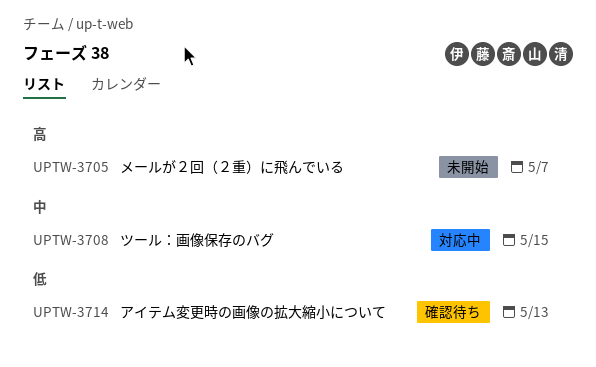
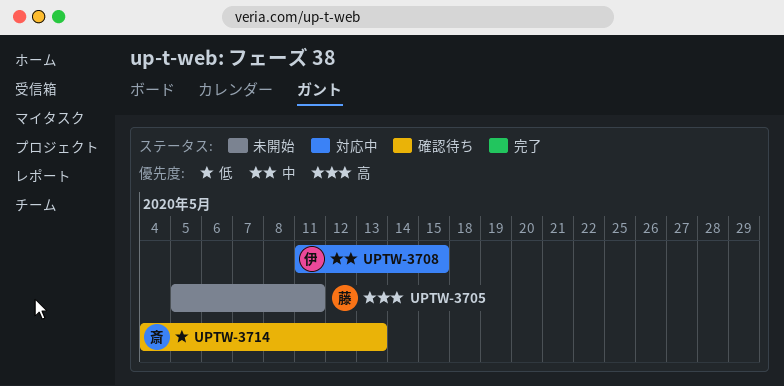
UPTW-3705, due: May 7 -> May 11

